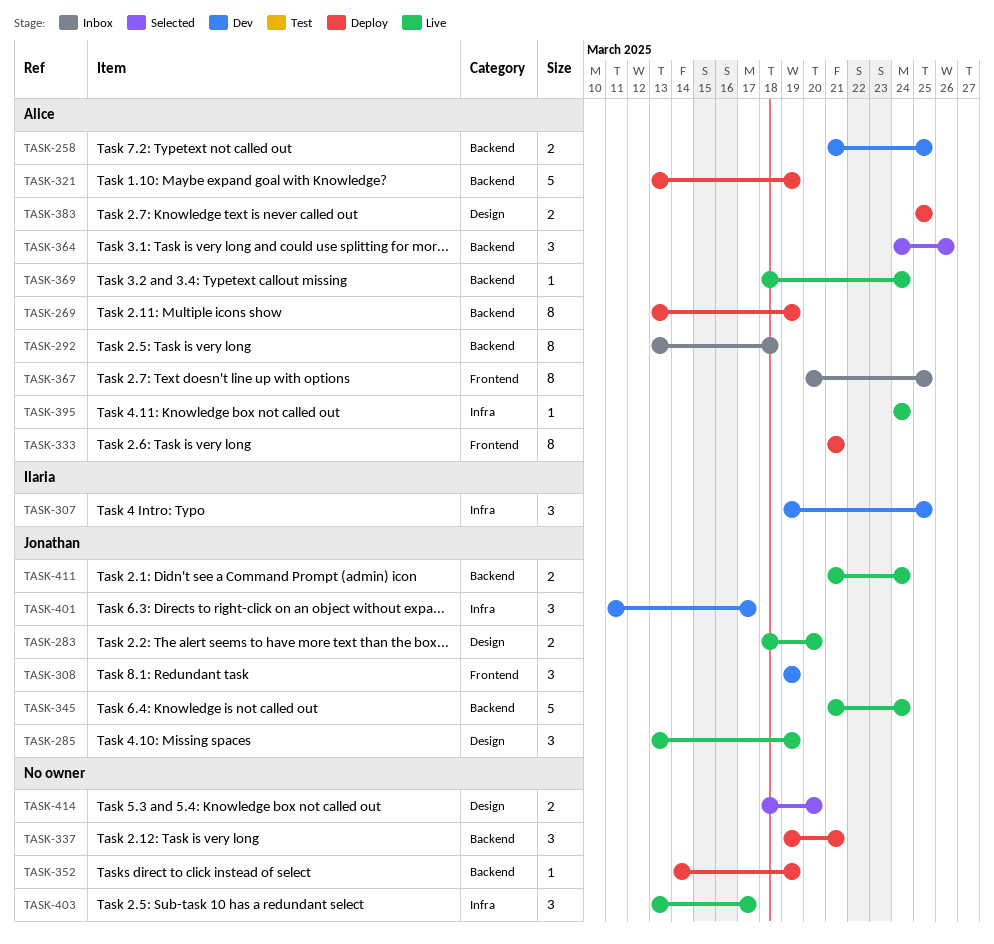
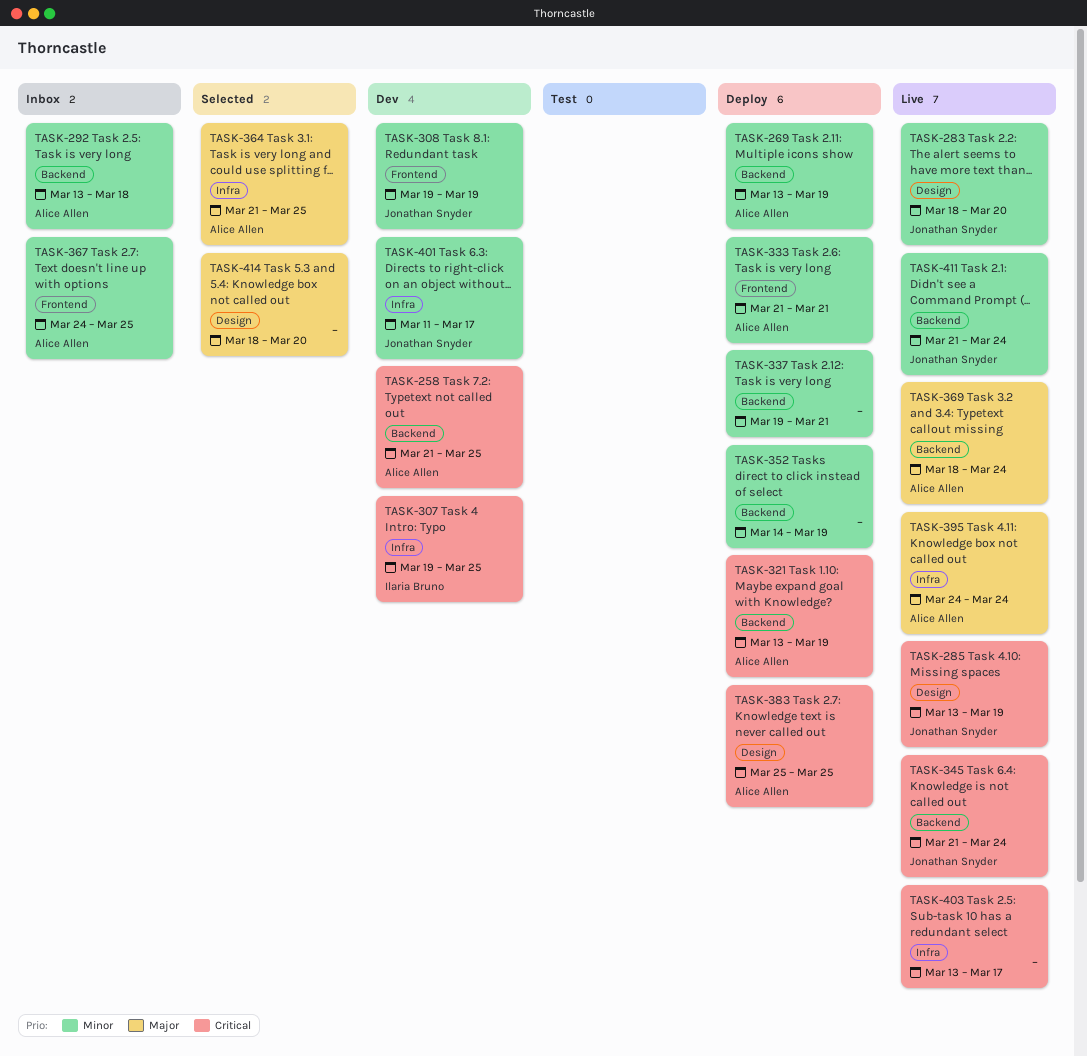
TASK-364, label: Backend -> Infra
TASK-364, start: Mar 24 -> Mar 21
TASK-364, due: Mar 26 -> Mar 25
TASK-367, start: Mar 20 -> Mar 24

